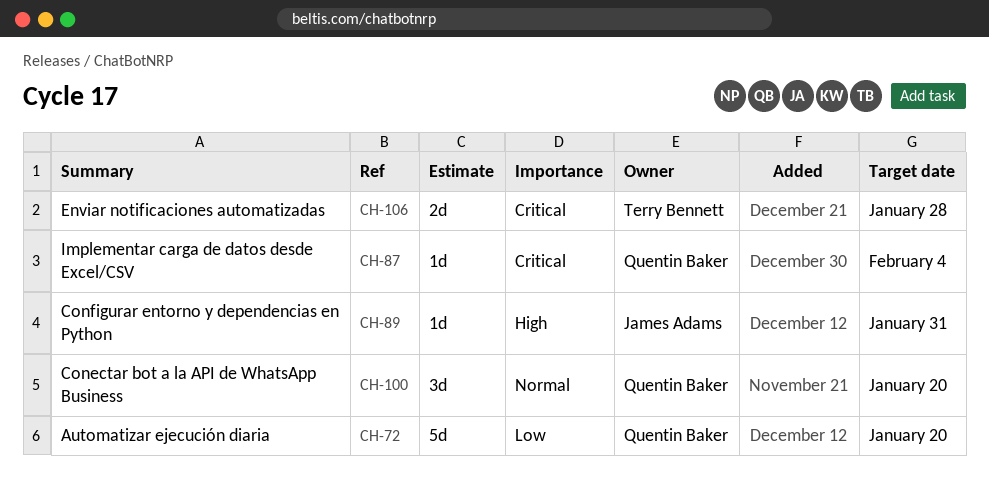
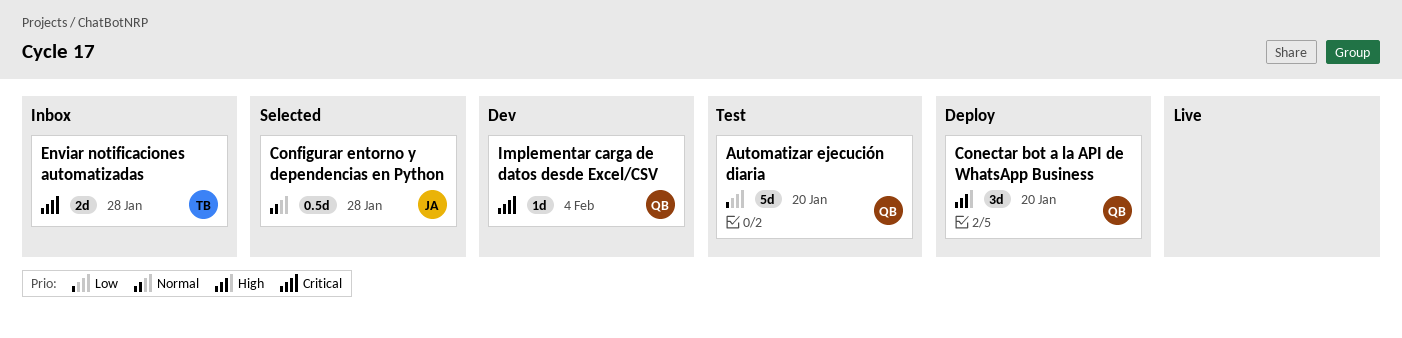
Conectar bot a la API de WhatsApp Business, priority: Normal -> High
Configurar entorno y dependencias en Python, priority: High -> Normal
Configurar entorno y dependencias en Python, estimate: 1d -> 0.5d
Configurar entorno y dependencias en Python, due: Jan 31 -> Jan 28

